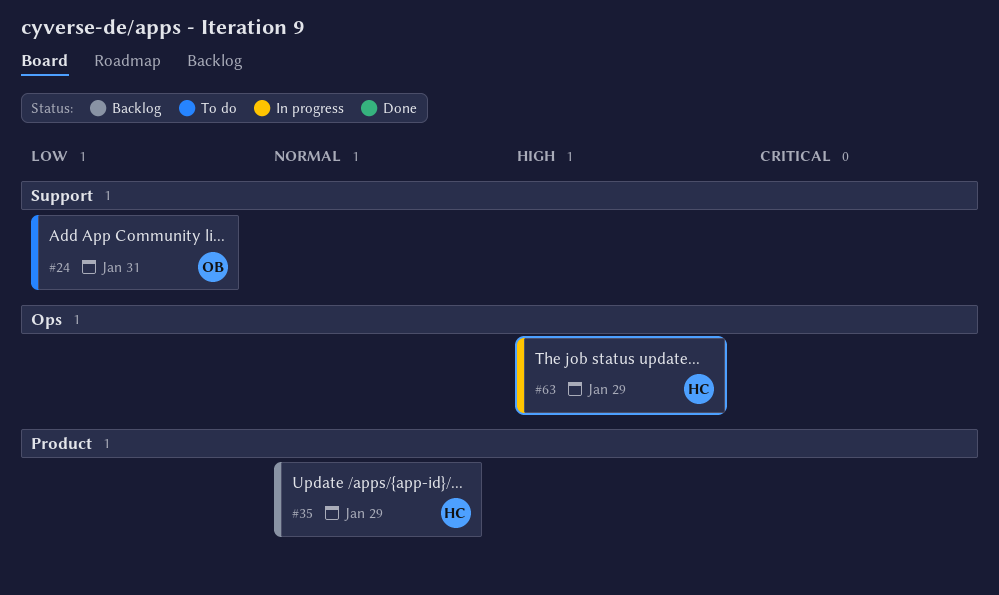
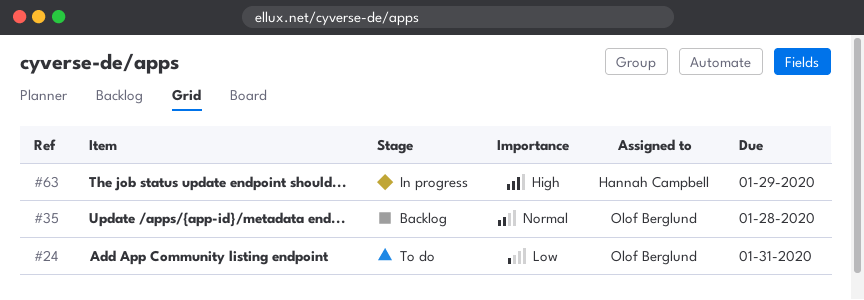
#35, owner: Hannah Campbell -> Olof Berglund
#35, due: Jan 29 -> Jan 28

